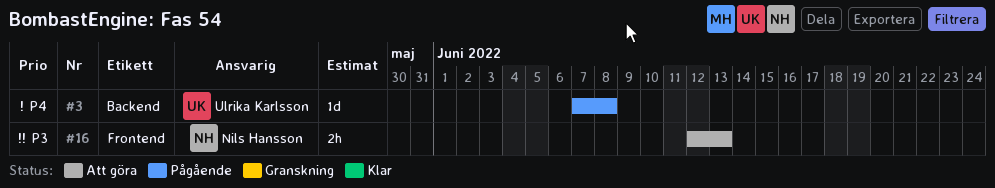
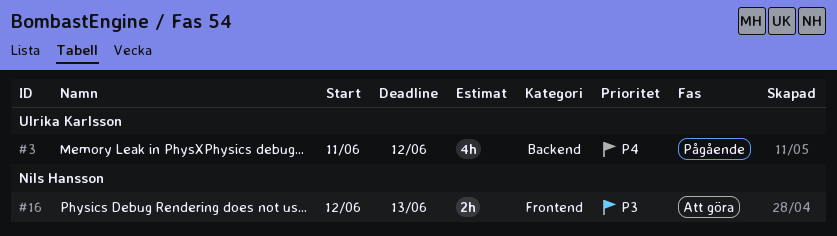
#3, estimate: 1d -> 4h
#3, start: Jun 7 -> Jun 11
#3, due: Jun 8 -> Jun 12

